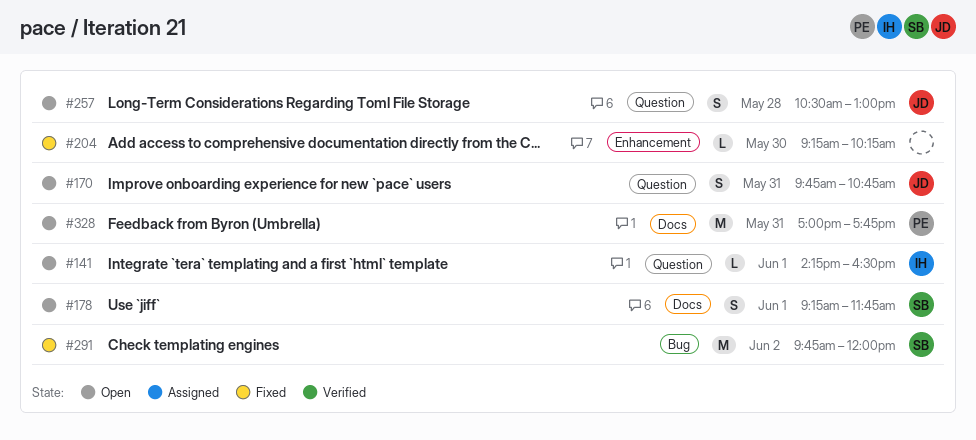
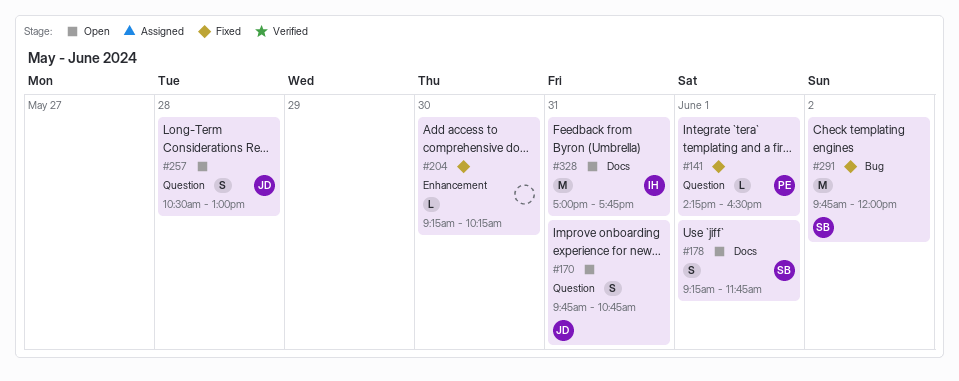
#141, status: Open -> Fixed
#141, owner: IH -> PE
#328, owner: PE -> IH

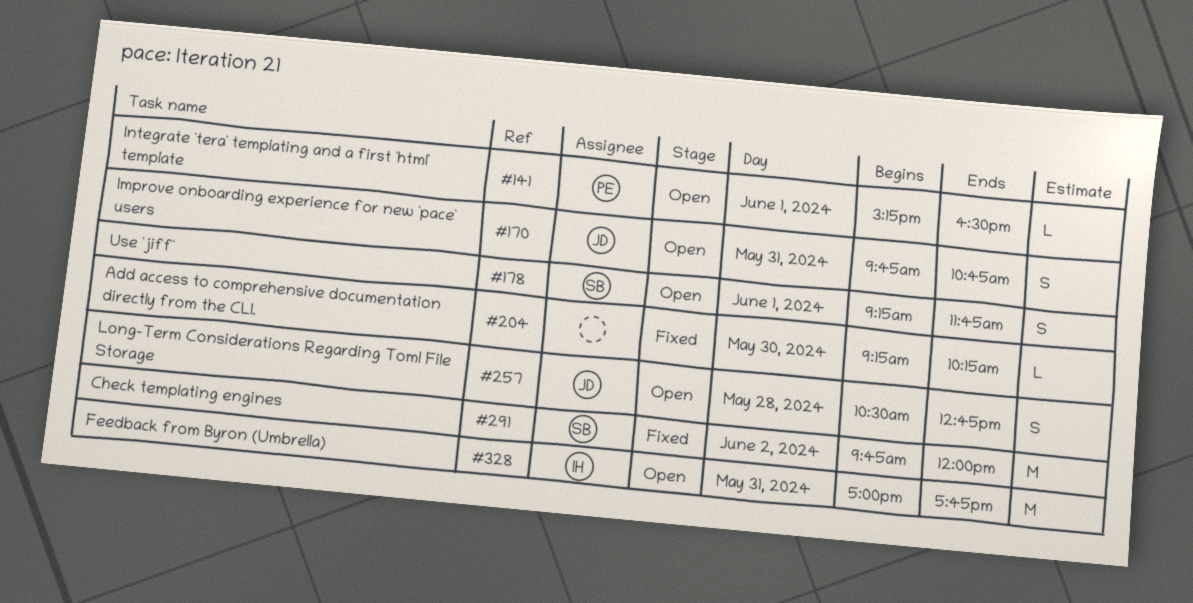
#141, status: Fixed -> Open
#141, begins: 14:15 -> 15:15
#257, ends: 13:00 -> 12:45

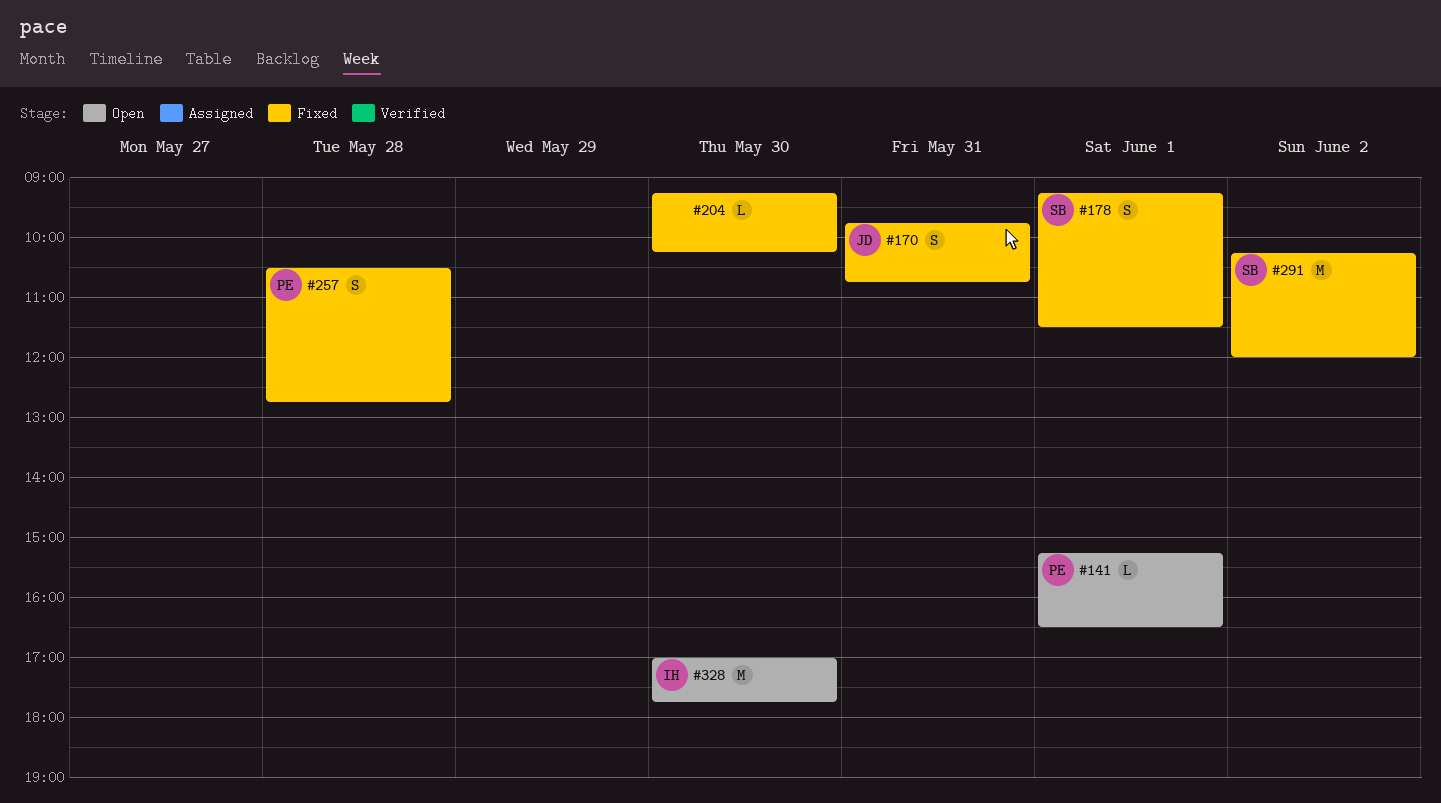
#170, status: Open -> Fixed
#178, status: Open -> Fixed
#178, ends: 11:45 -> 11:30
#257, status: Open -> Fixed
#257, owner: JD -> PE
#291, begins: 09:45 -> 10:15
#328, day: May 31 -> May 30

